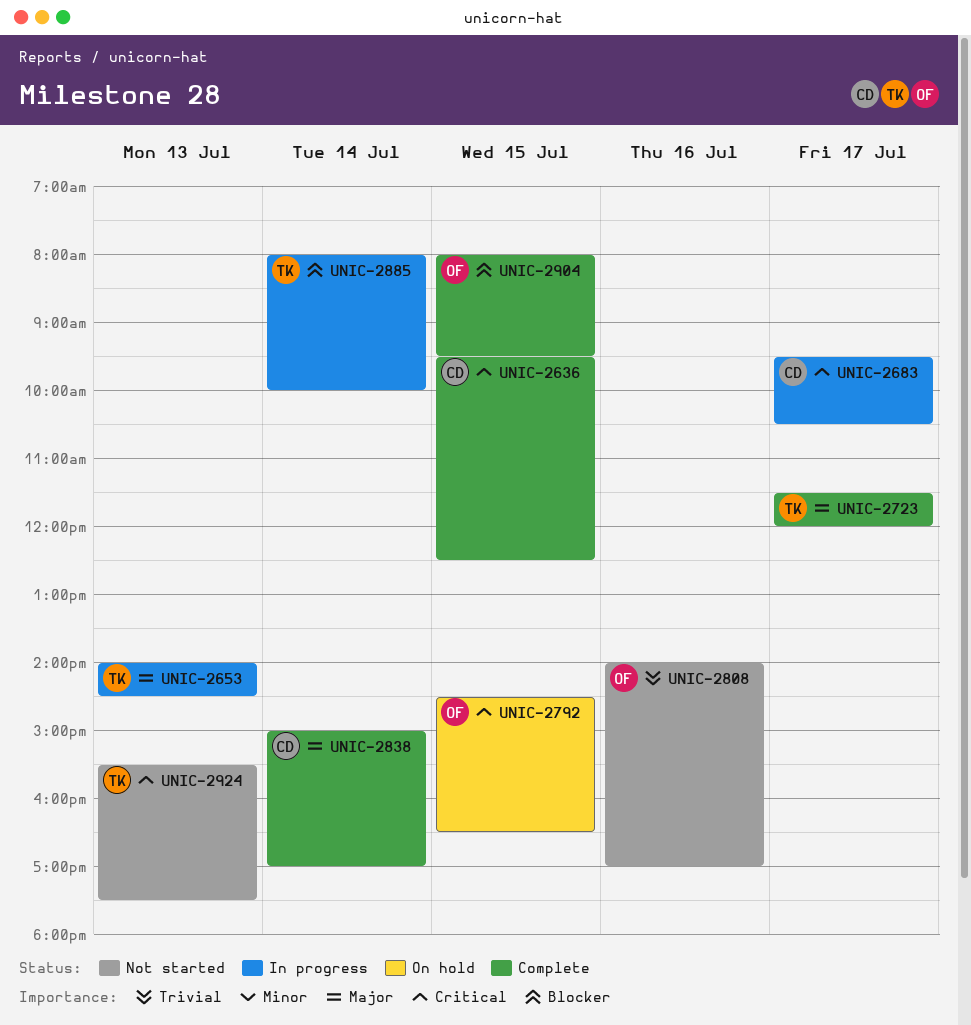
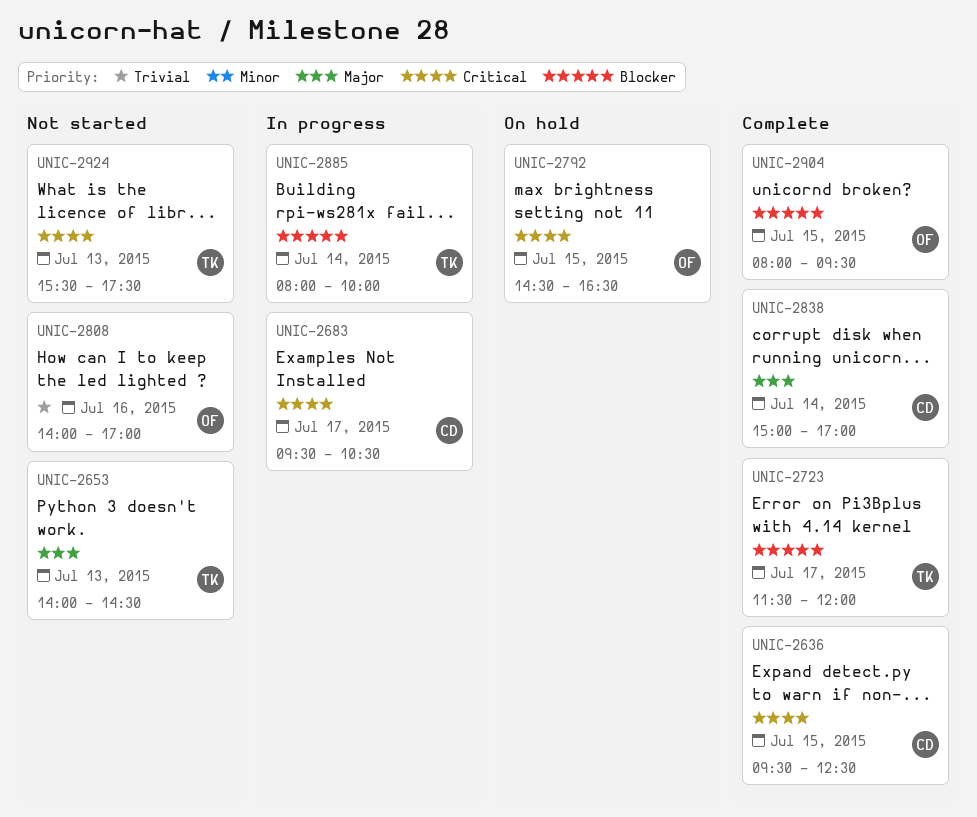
UNIC-2653, status: In progress -> Not started
UNIC-2723, priority: Major -> Blocker

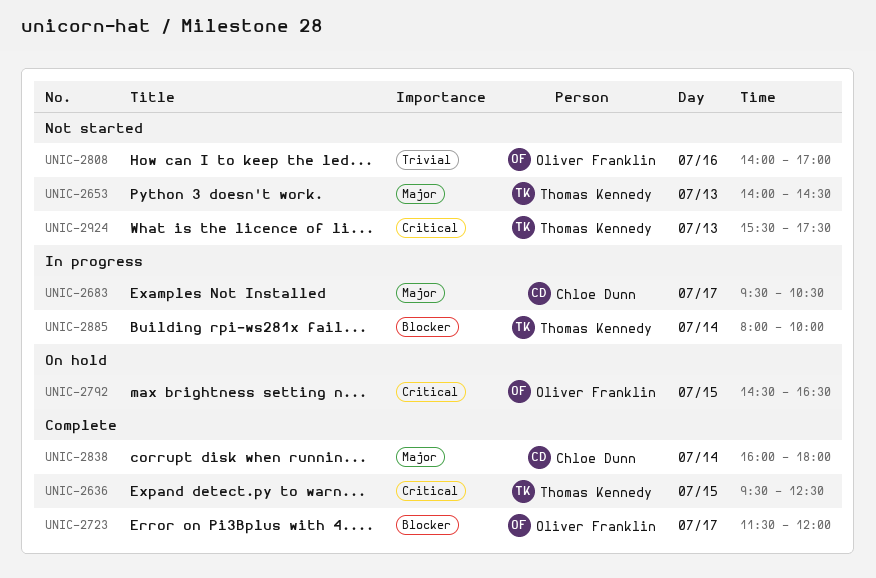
UNIC-2636, owner: Chloe Dunn -> Thomas Kennedy
UNIC-2683, priority: Critical -> Major
UNIC-2723, owner: Thomas Kennedy -> Oliver Franklin
UNIC-2838, begins: 15:00 -> 16:00
UNIC-2838, ends: 17:00 -> 18:00
UNIC-2904: present -> none

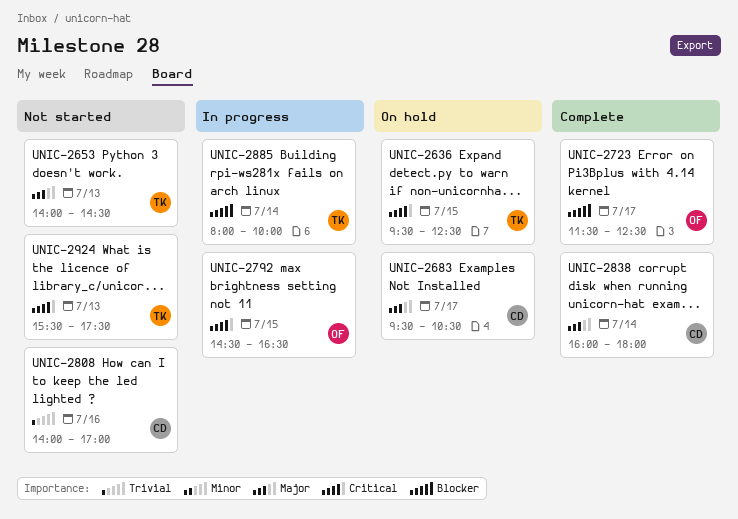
UNIC-2636, status: Complete -> On hold
UNIC-2683, status: In progress -> On hold
UNIC-2723, ends: 12:00 -> 12:30
UNIC-2792, status: On hold -> In progress
UNIC-2808, owner: Oliver Franklin -> Chloe Dunn

